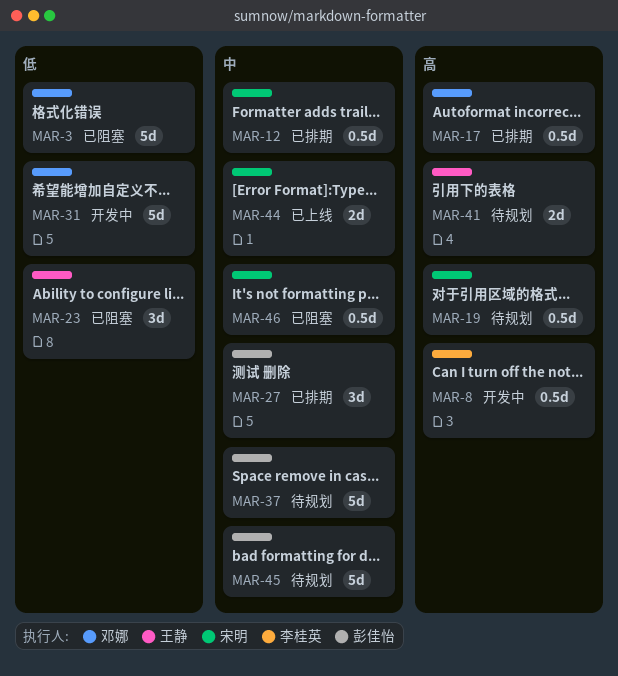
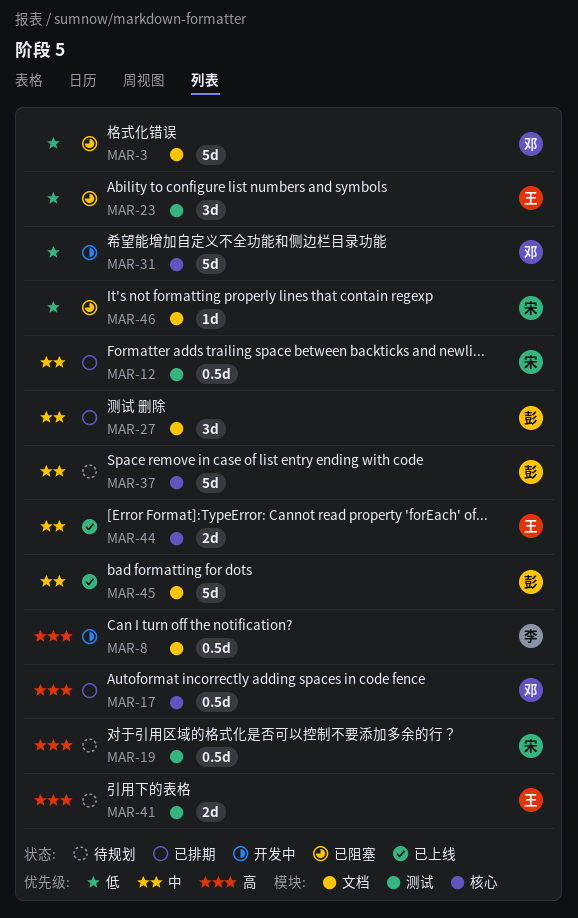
MAR-44, owner: 宋明 -> 王静
MAR-45, status: 待规划 -> 已上线
MAR-46, priority: 中 -> 低
MAR-46, estimate: 0.5d -> 1d

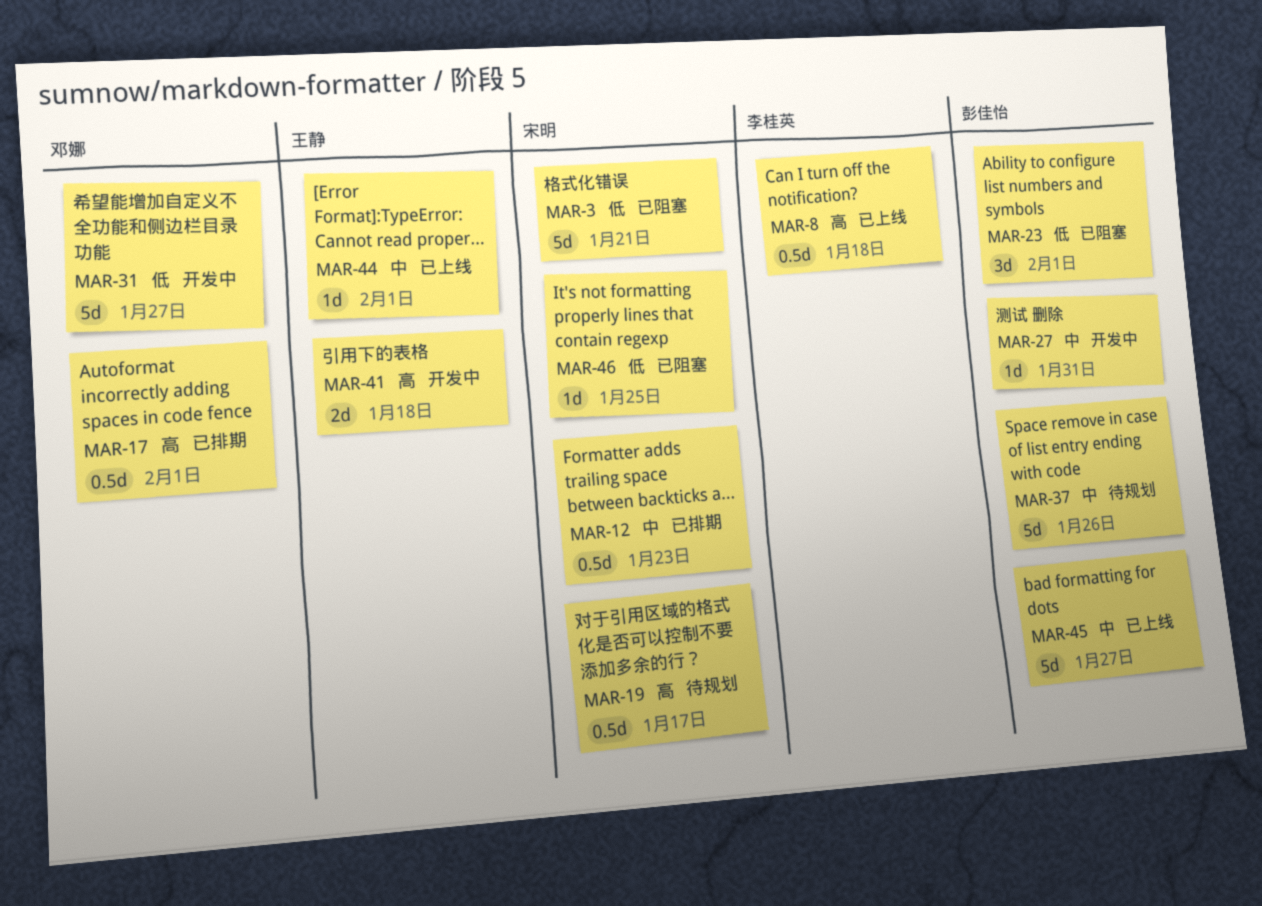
MAR-3, owner: 邓娜 -> 宋明
MAR-8, status: 开发中 -> 已上线
MAR-23, owner: 王静 -> 彭佳怡
MAR-27, status: 已排期 -> 开发中
MAR-27, estimate: 3d -> 1d
MAR-41, status: 待规划 -> 开发中
MAR-44, estimate: 2d -> 1d

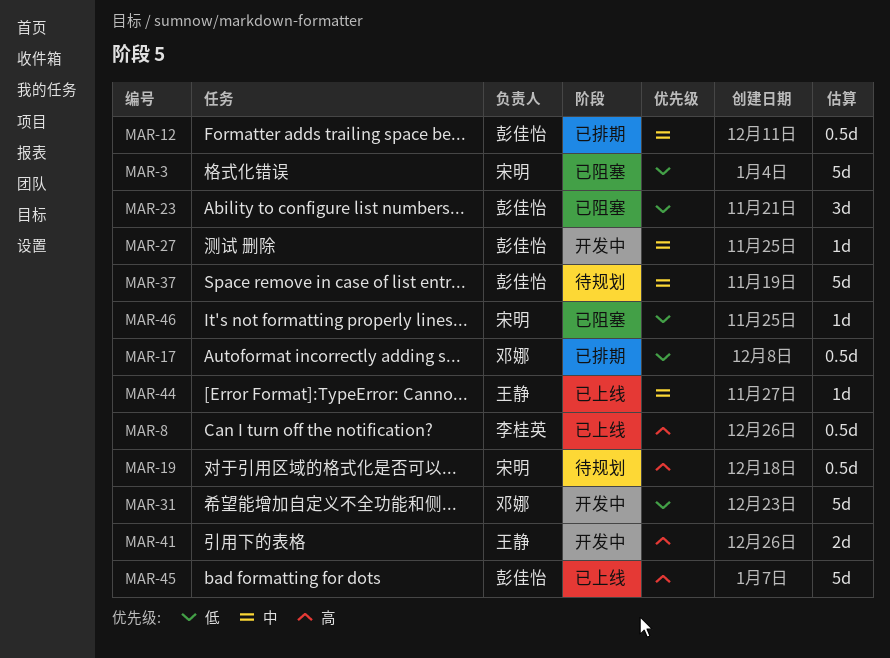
MAR-12, owner: 宋明 -> 彭佳怡
MAR-17, priority: 高 -> 低
MAR-45, priority: 中 -> 高

